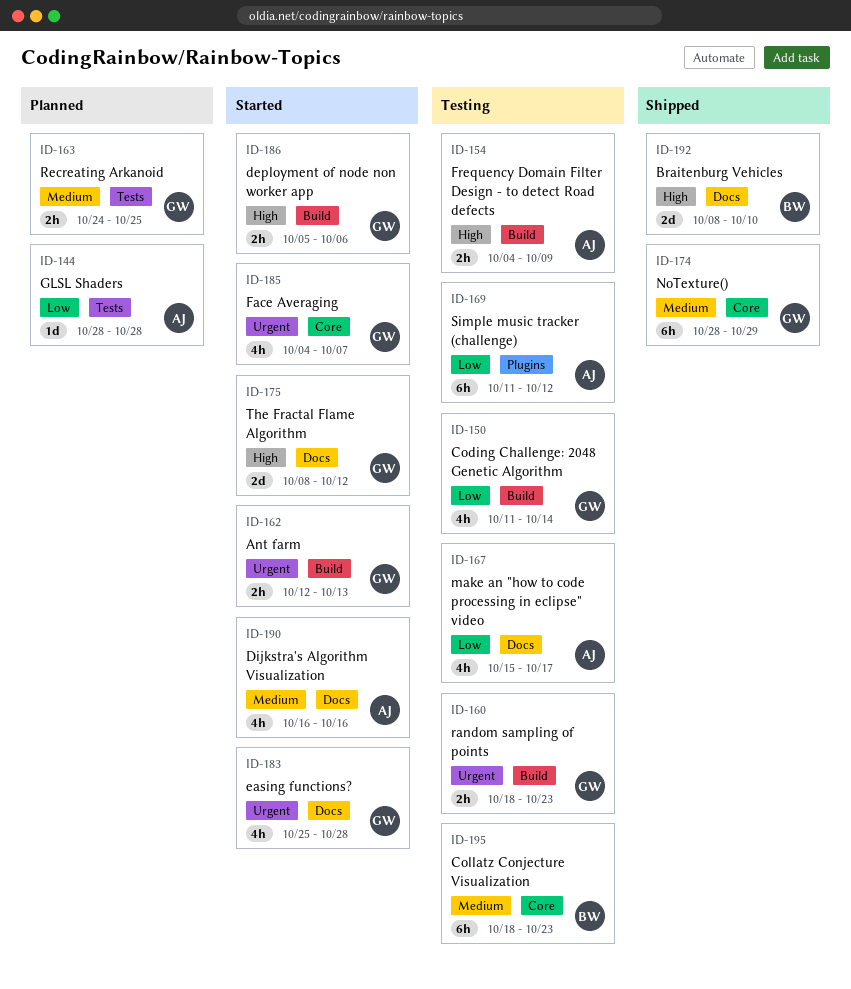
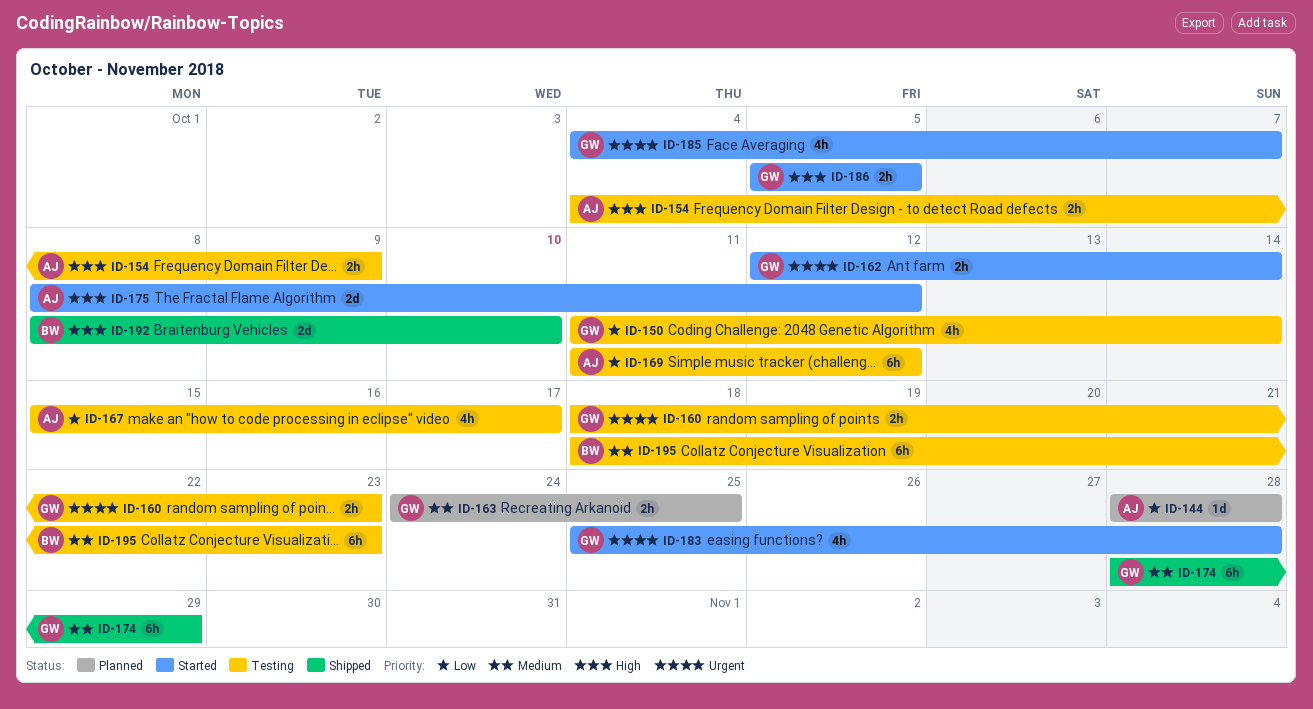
ID-162, due: Oct 13 -> Oct 14
ID-175, owner: GW -> AJ
ID-186, due: Oct 6 -> Oct 5
ID-190: present -> none

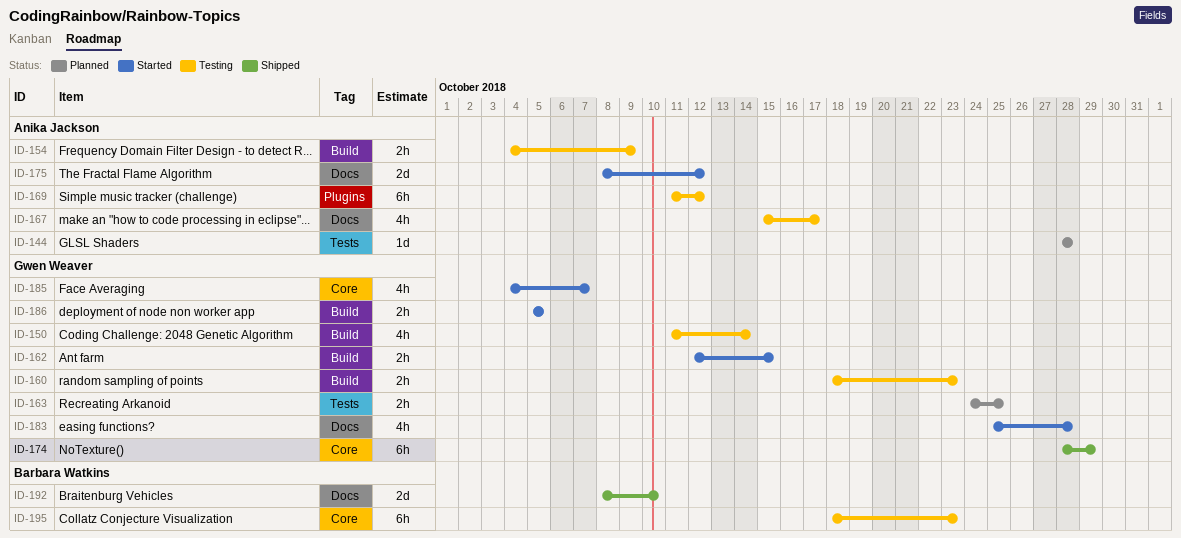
ID-162, due: Oct 14 -> Oct 15

